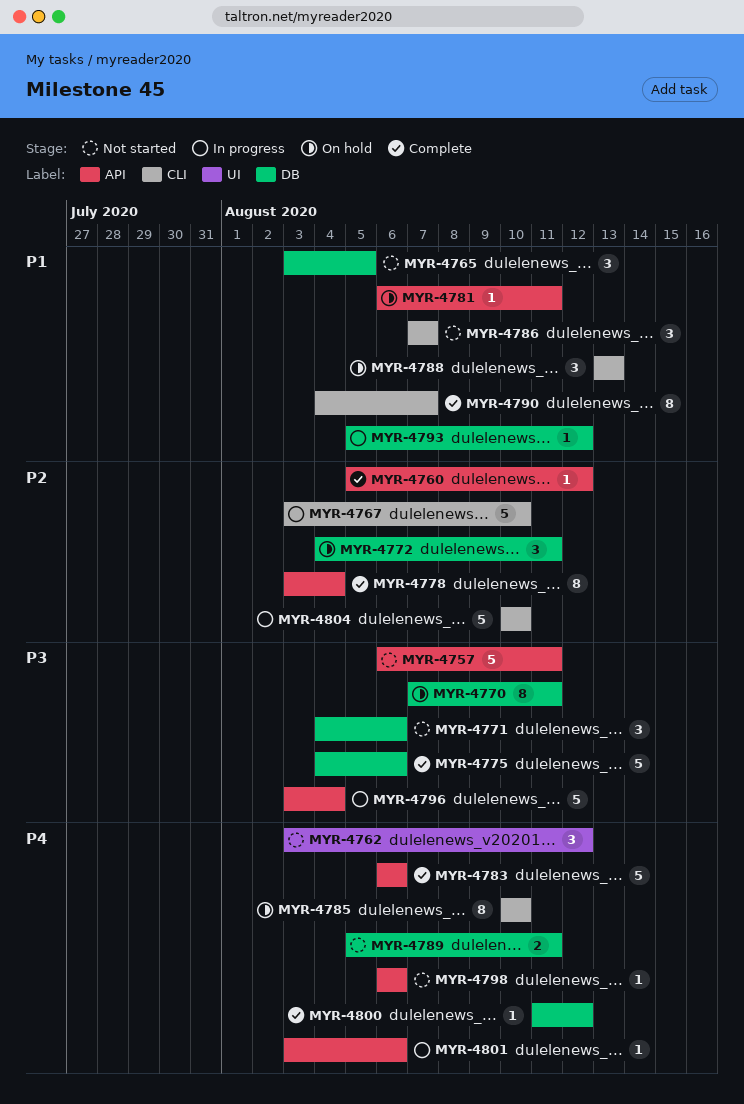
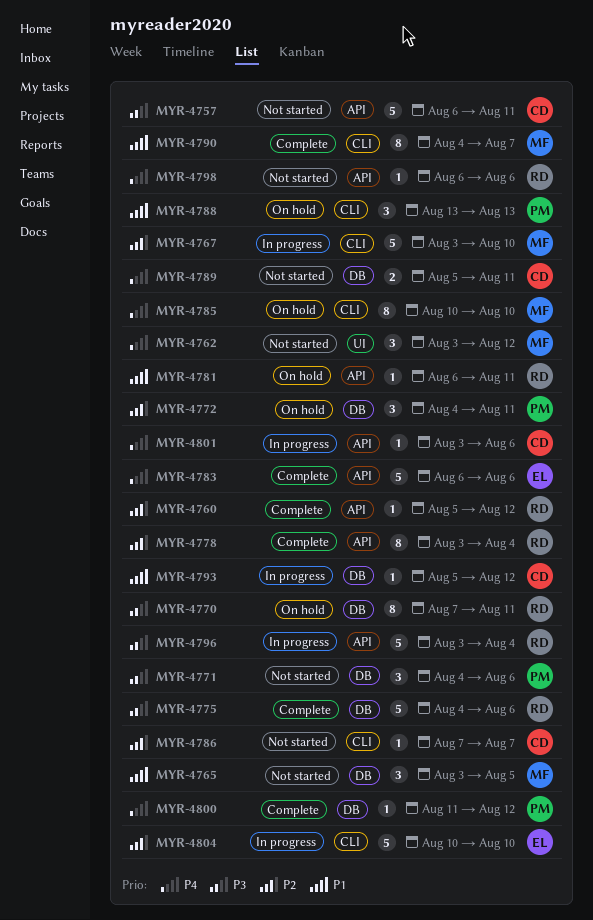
MYR-4786, priority: P1 -> P2
MYR-4786, estimate: 3 -> 1

